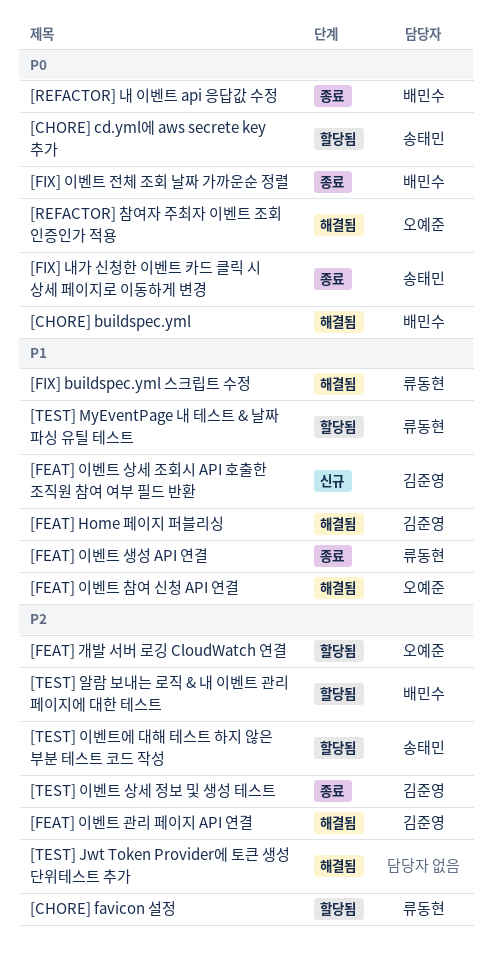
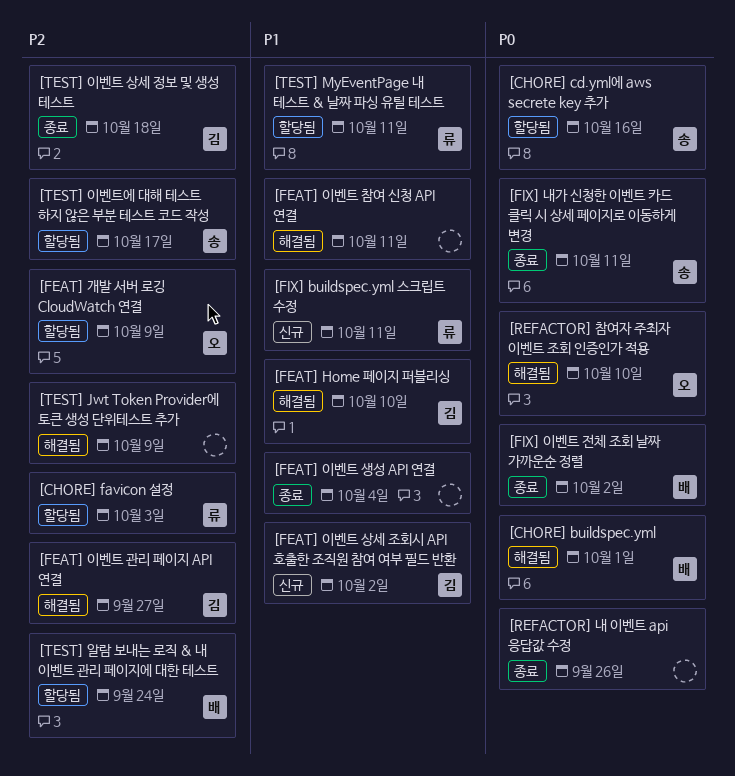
[FEAT] 이벤트 생성 API 연결, owner: 류동현 -> none
[FEAT] 이벤트 참여 신청 API 연결, owner: 오예준 -> none
[FIX] buildspec.yml 스크립트 수정, status: 해결됨 -> 신규
[REFACTOR] 내 이벤트 api 응답값 수정, owner: 배민수 -> none

